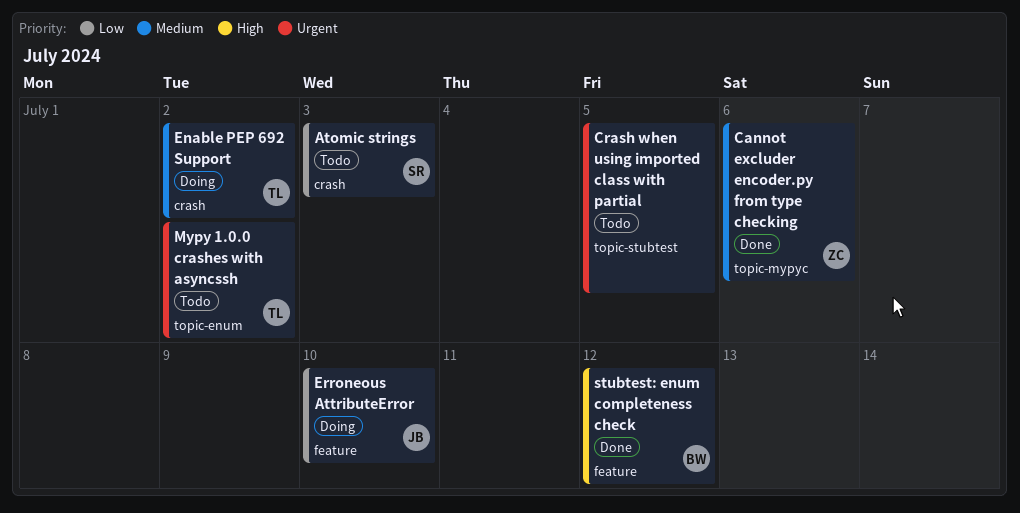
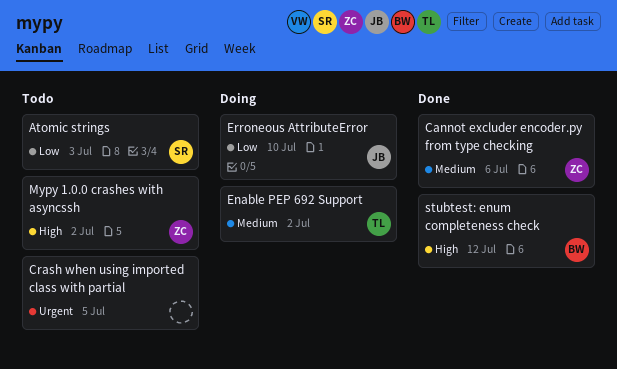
Mypy 1.0.0 crashes with asyncssh, owner: TL -> ZC
Mypy 1.0.0 crashes with asyncssh, priority: Urgent -> High

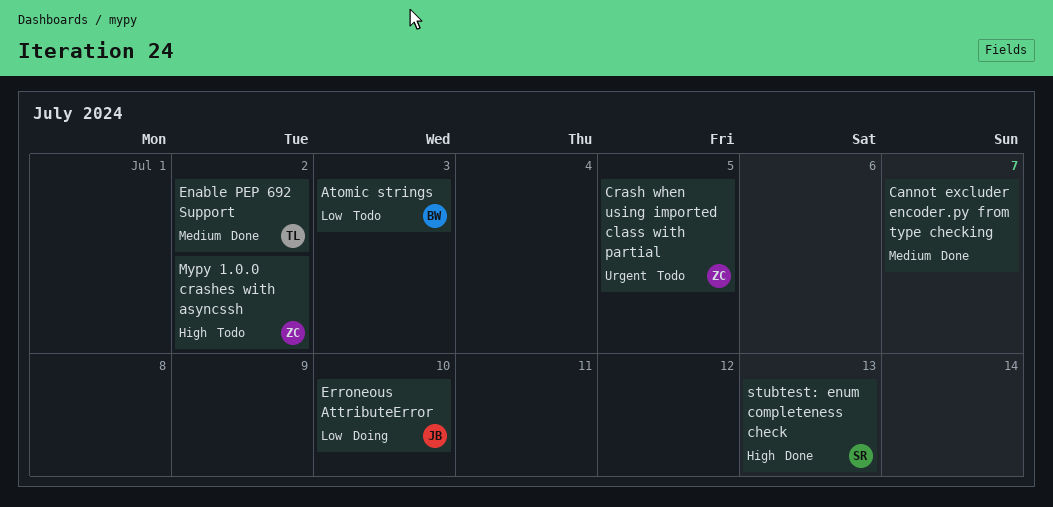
Atomic strings, owner: SR -> BW
Cannot excluder encoder.py from type checking, owner: ZC -> none
Cannot excluder encoder.py from type checking, due: Jul 6 -> Jul 7
Crash when using imported class with partial, owner: none -> ZC
Enable PEP 692 Support, status: Doing -> Done
stubtest: enum completeness check, owner: BW -> SR
stubtest: enum completeness check, due: Jul 12 -> Jul 13

